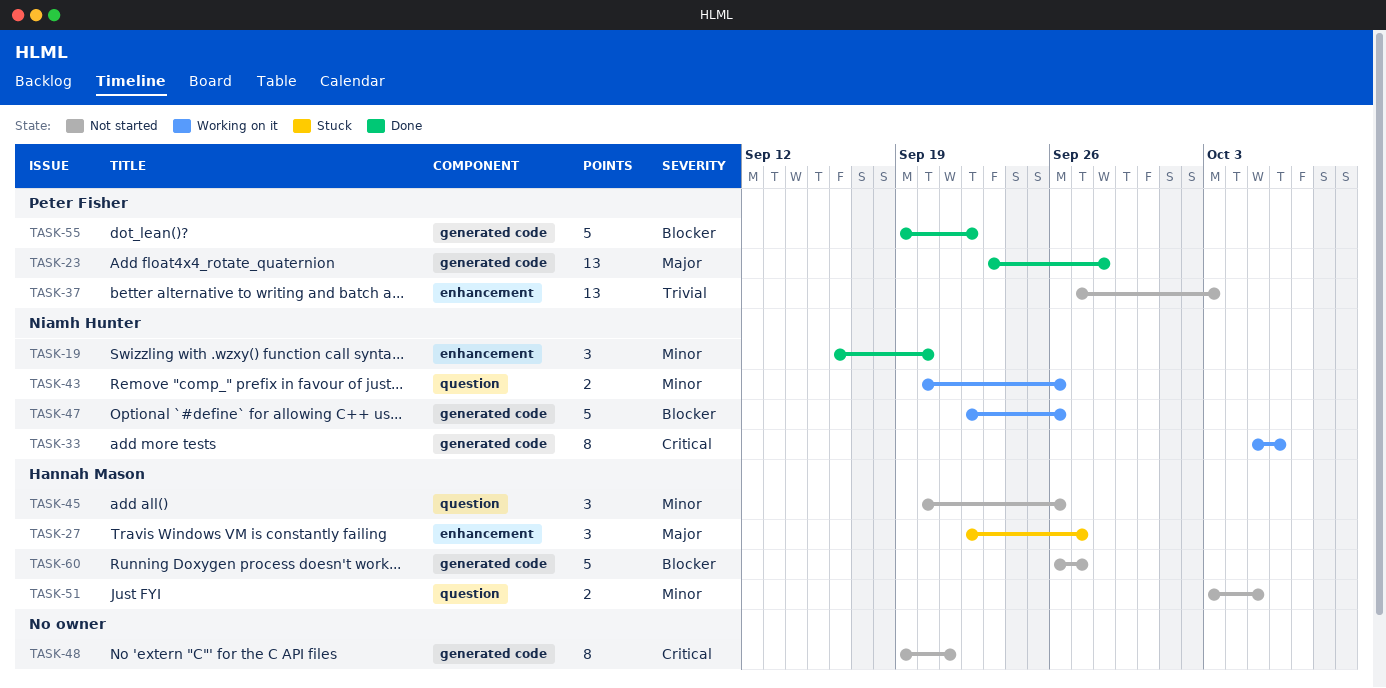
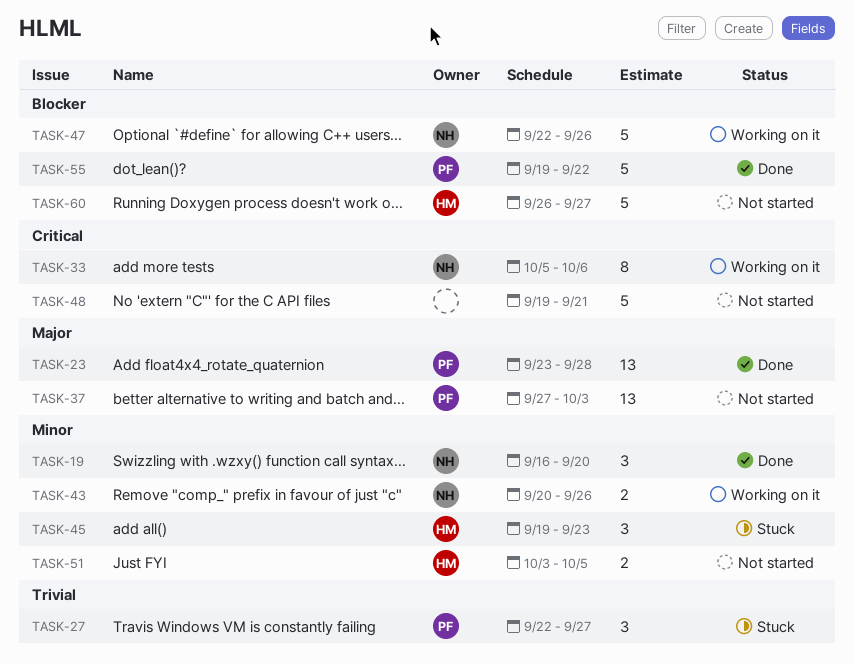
TASK-27, owner: Hannah Mason -> Peter Fisher
TASK-27, priority: Major -> Trivial
TASK-37, priority: Trivial -> Major
TASK-45, status: Not started -> Stuck
TASK-45, start: Sep 20 -> Sep 19
TASK-45, due: Sep 26 -> Sep 23
TASK-48, estimate: 8 -> 5

